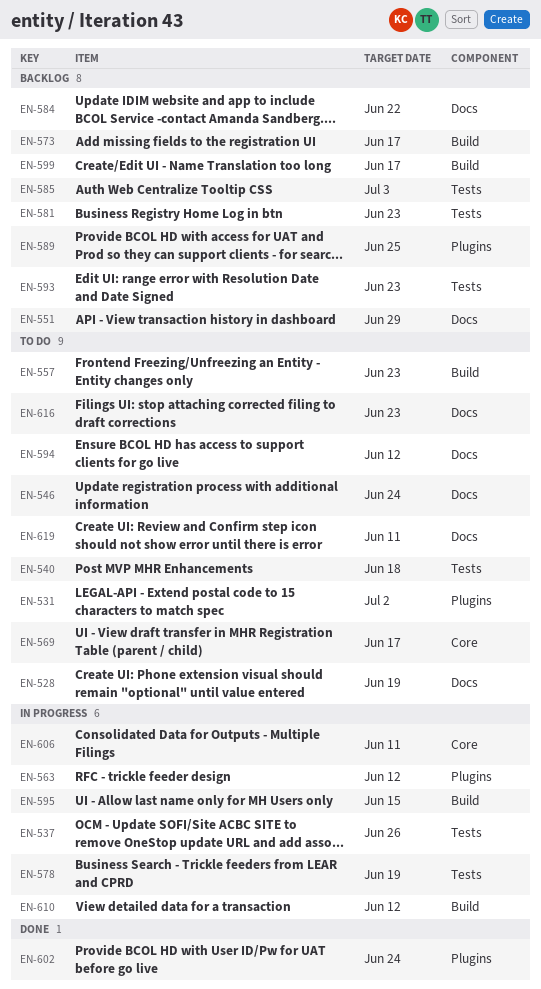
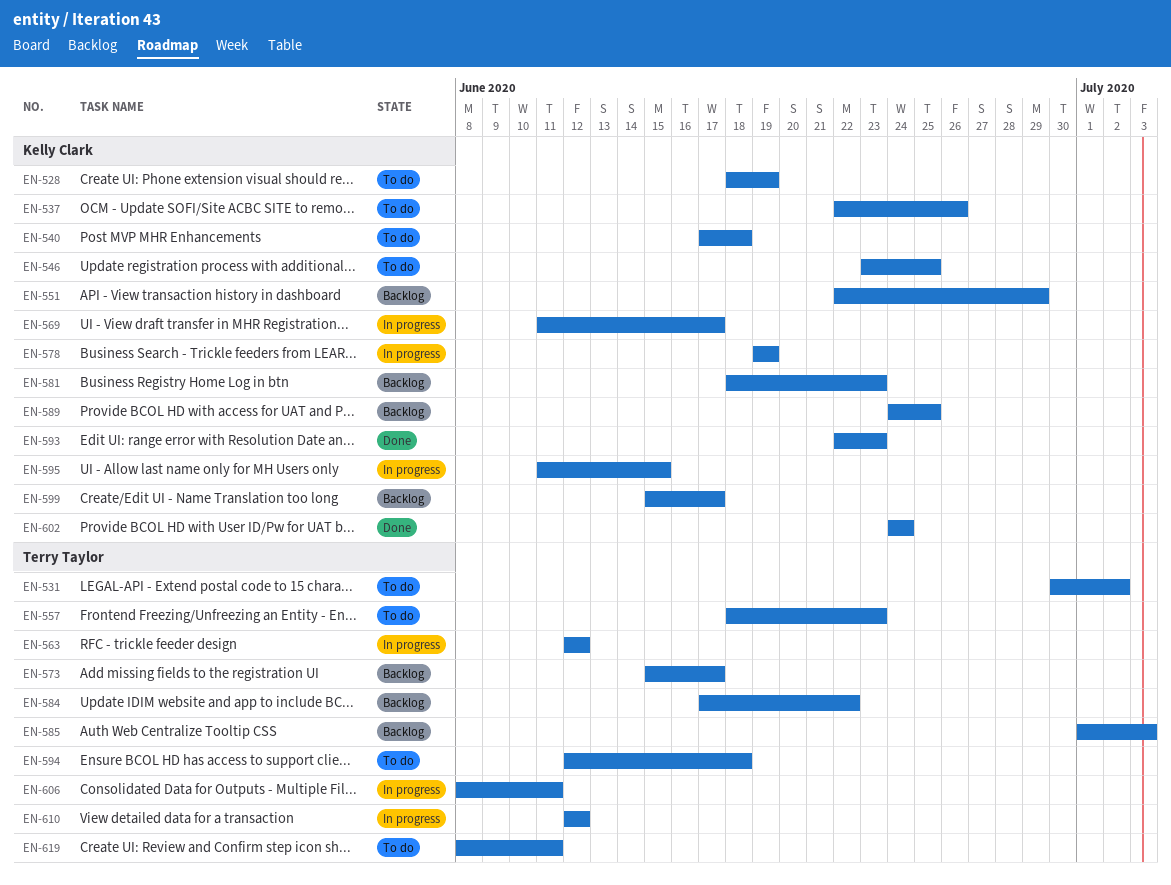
EN-537, status: In progress -> To do
EN-546, due: Jun 24 -> Jun 25
EN-569, status: To do -> In progress
EN-593, status: Backlog -> Done
EN-594, due: Jun 12 -> Jun 18
EN-616: present -> none

